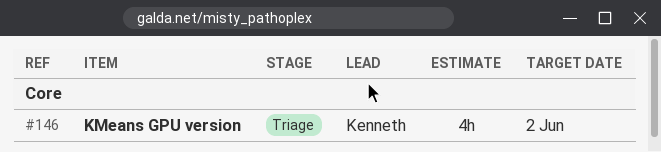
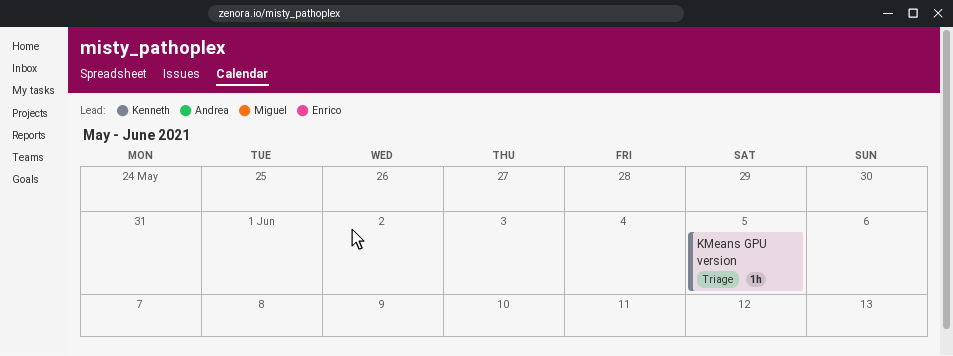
KMeans GPU version, estimate: 4h -> 1h
KMeans GPU version, due: Jun 2 -> Jun 5

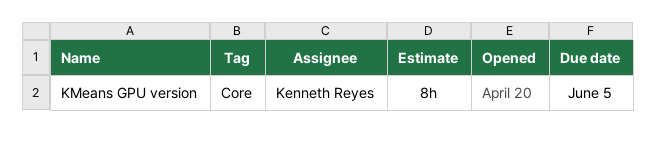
KMeans GPU version, estimate: 1h -> 8h

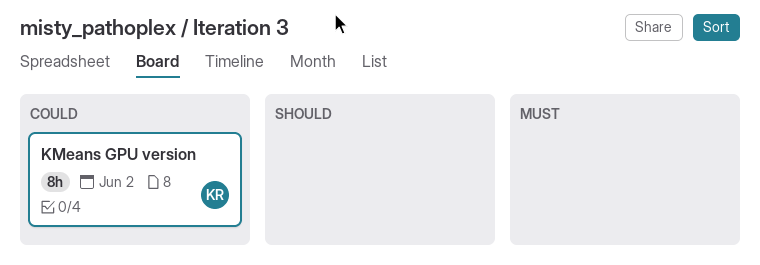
KMeans GPU version, due: Jun 5 -> Jun 2

